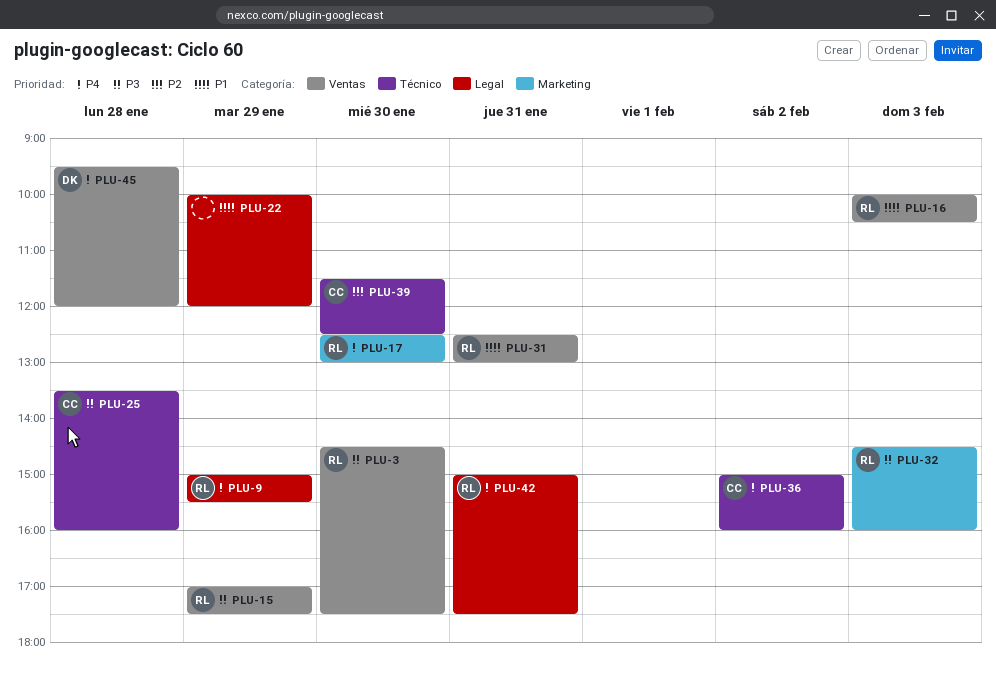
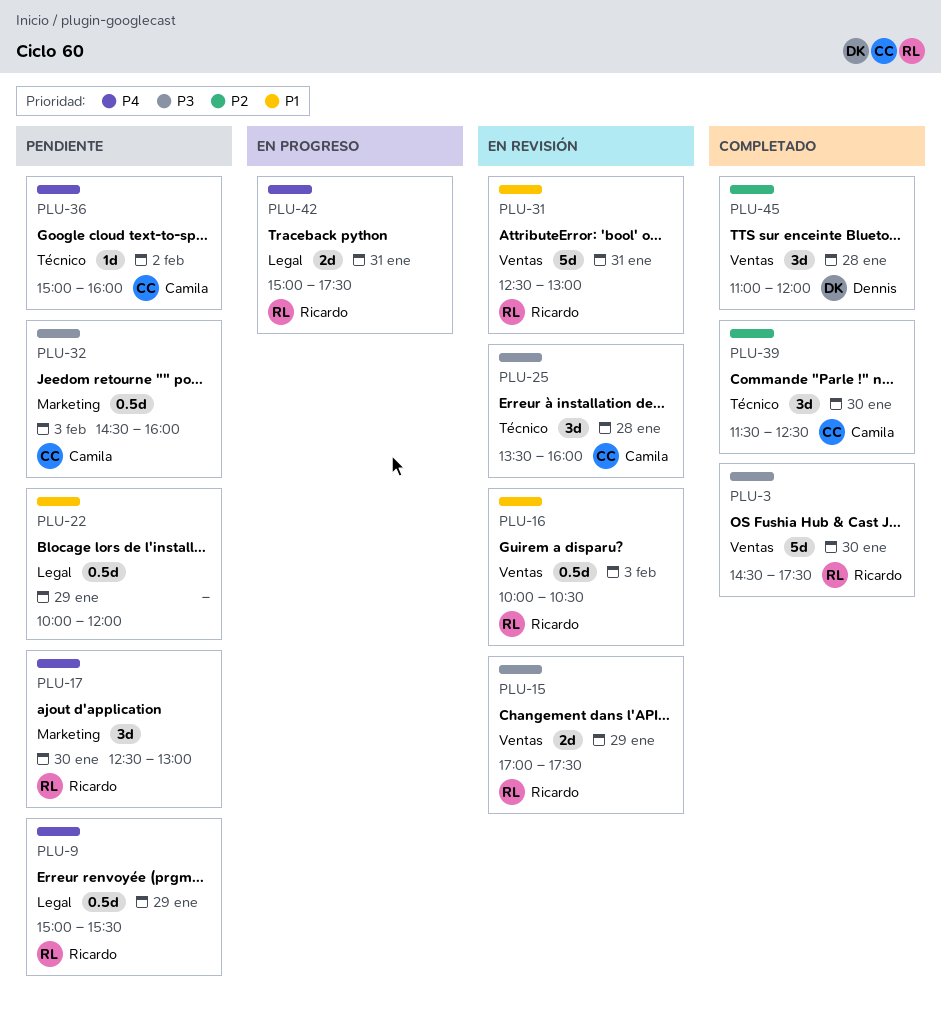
PLU-32, owner: Ricardo -> Camila
PLU-45, priority: P4 -> P2
PLU-45, begins: 09:30 -> 11:00

